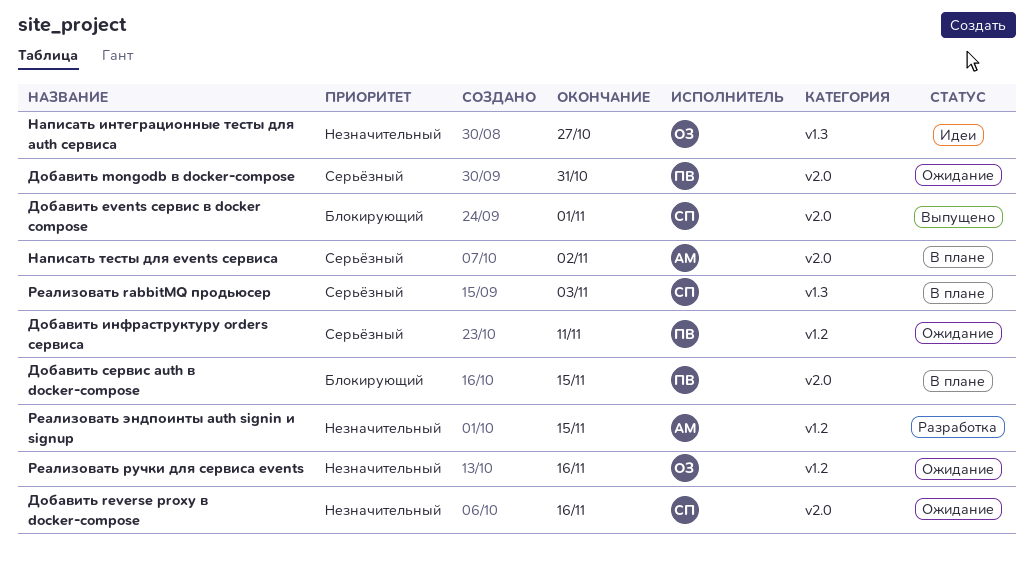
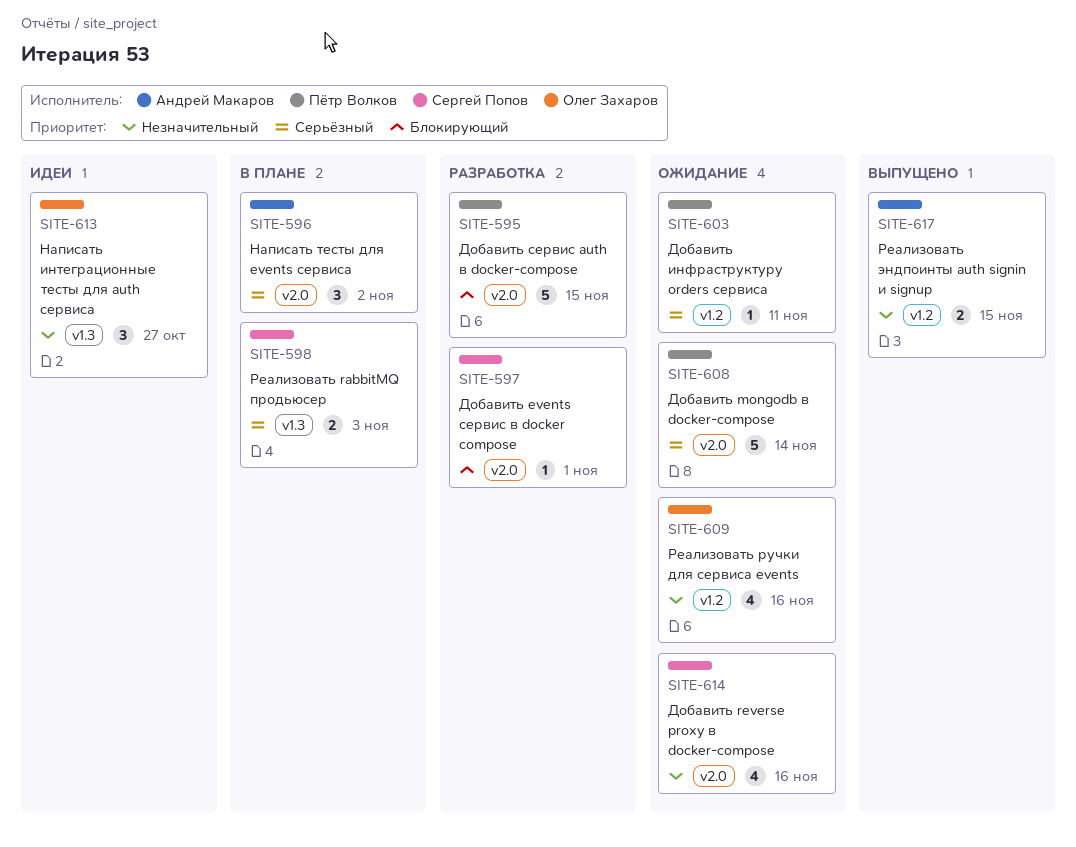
Добавить events сервис в docker compose, status: Выпущено -> Разработка
Добавить mongodb в docker-compose, due: Oct 31 -> Nov 14
Добавить сервис auth в docker-compose, status: В плане -> Разработка
Реализовать эндпоинты auth signin и signup, status: Разработка -> Выпущено

